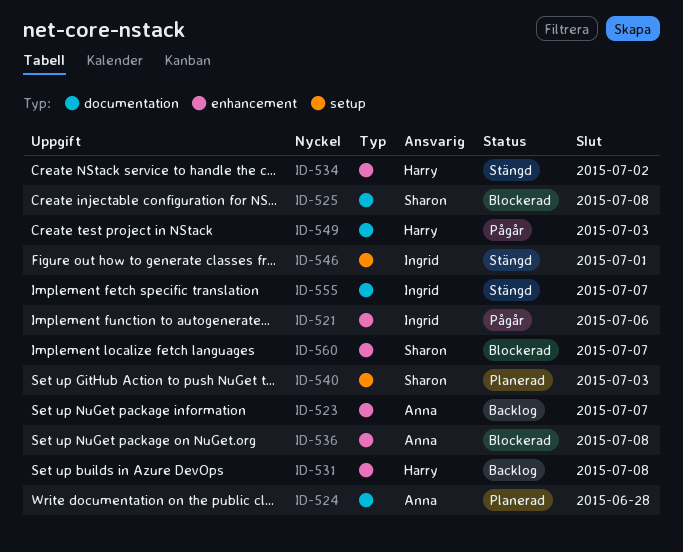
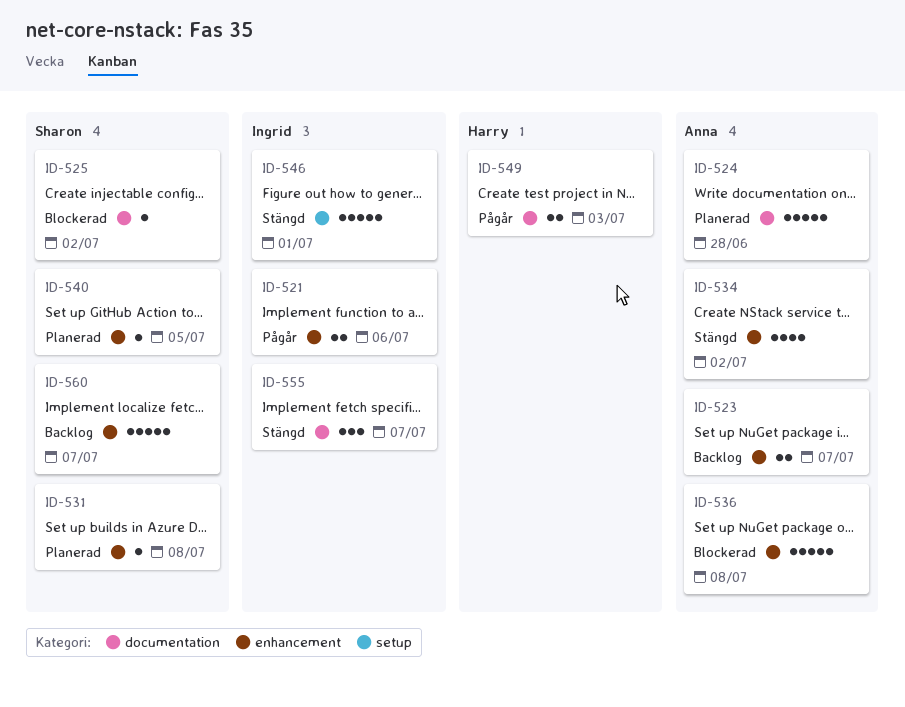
ID-525, due: Jul 8 -> Jul 2
ID-531, status: Backlog -> Planerad
ID-531, owner: Harry -> Sharon
ID-534, owner: Harry -> Anna
ID-540, label: setup -> enhancement
ID-540, due: Jul 3 -> Jul 5
ID-560, status: Blockerad -> Backlog

